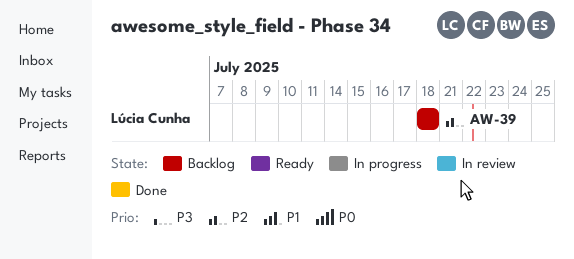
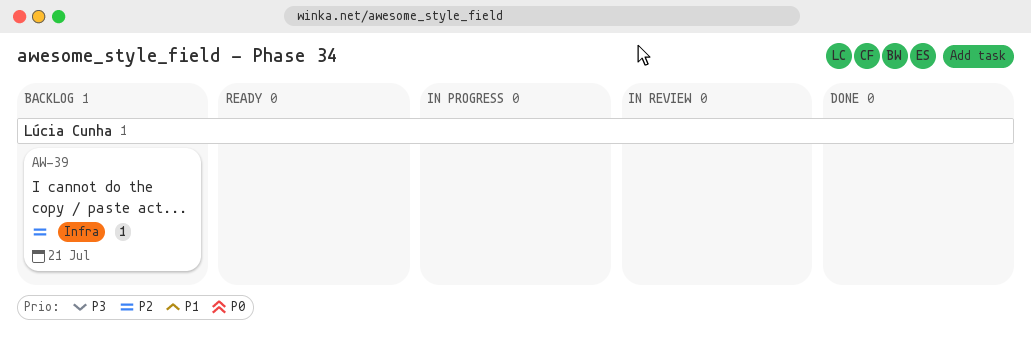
AW-39, due: Jul 18 -> Jul 21

